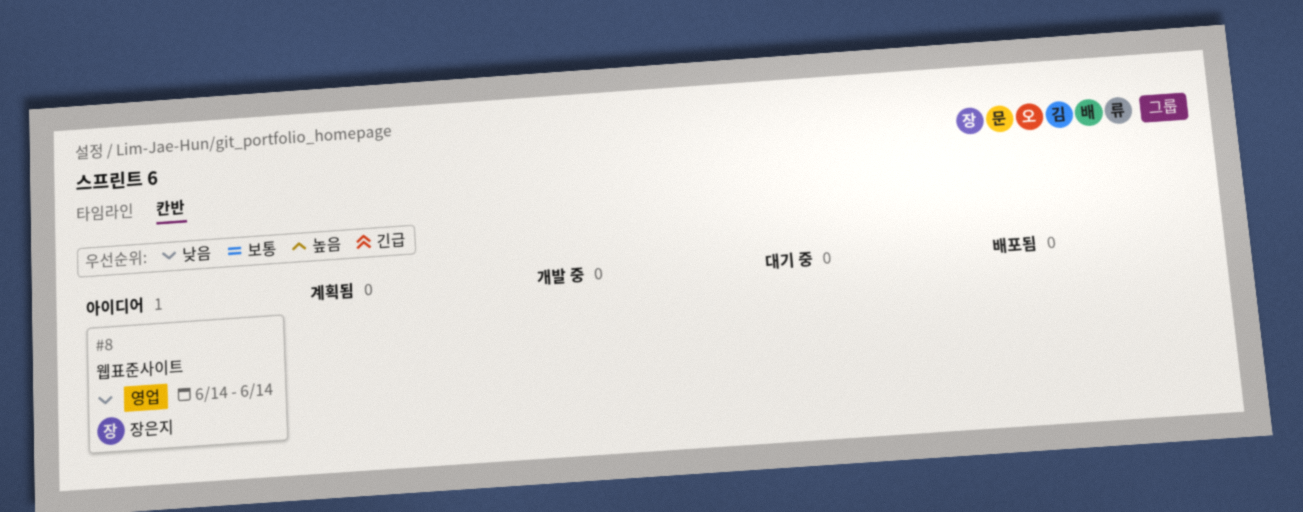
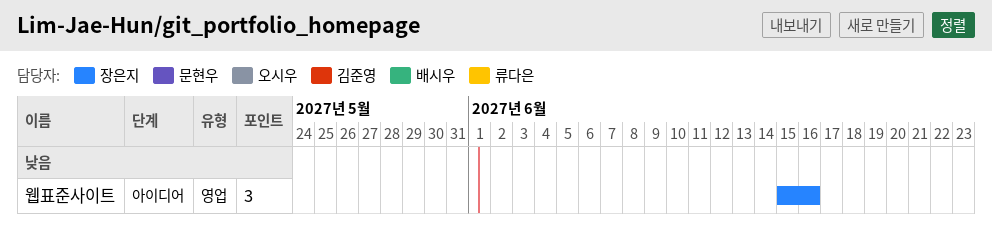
웹표준사이트, start: Jun 14 -> Jun 15
웹표준사이트, due: Jun 14 -> Jun 16

